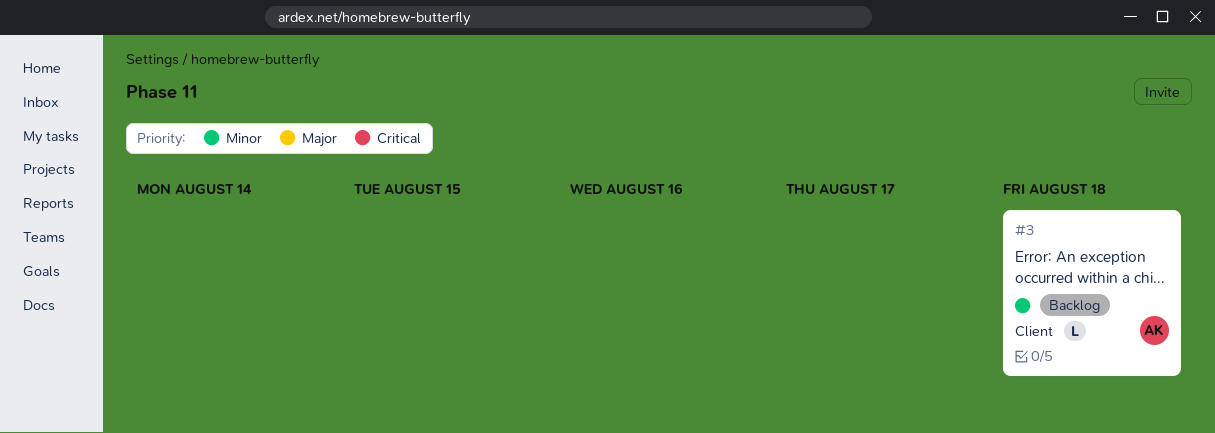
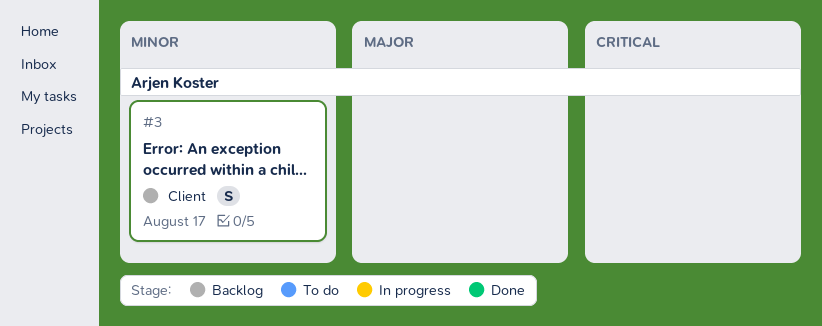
#3, estimate: L -> S
#3, due: Aug 18 -> Aug 17

